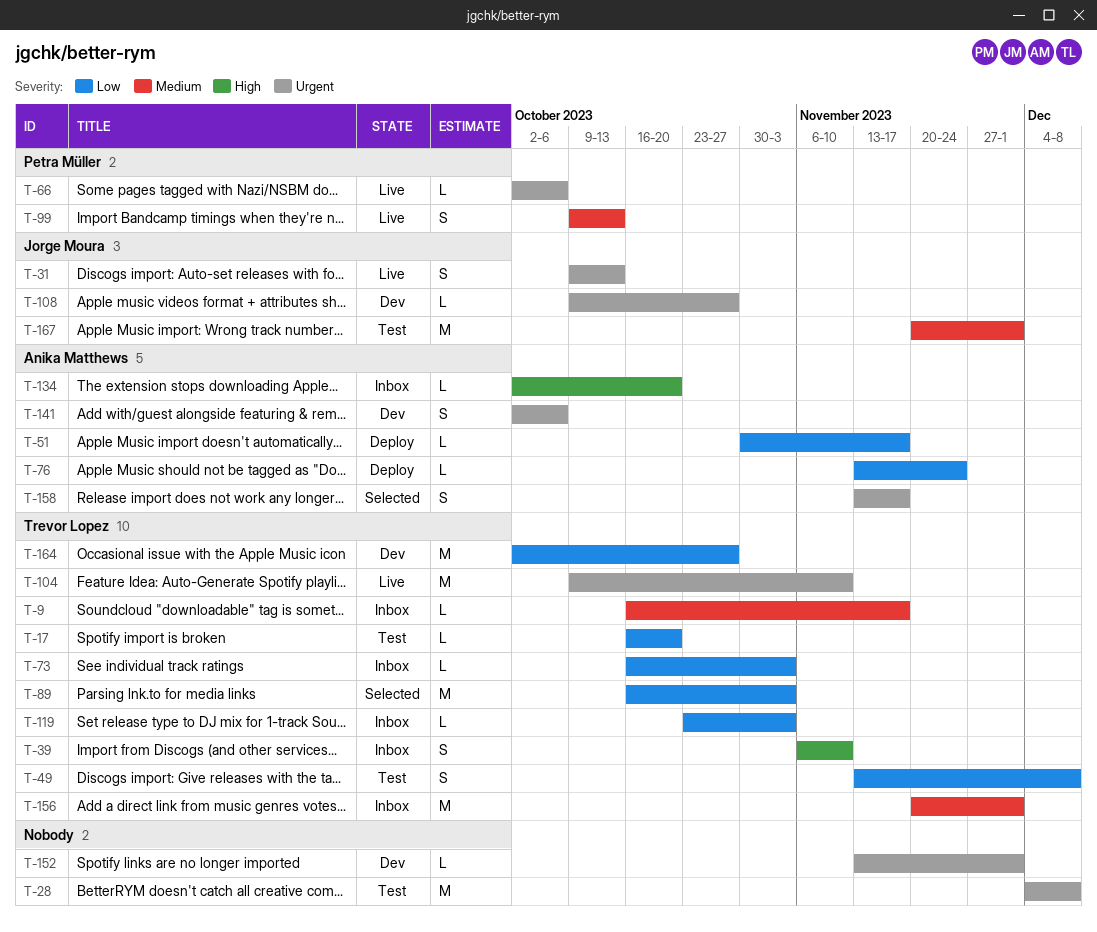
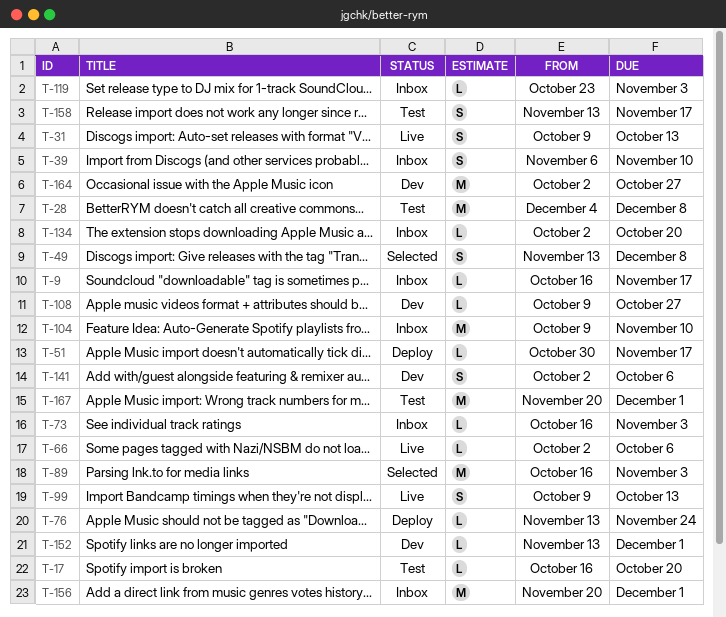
T-49, status: Test -> Selected
T-104, status: Live -> Inbox
T-158, status: Selected -> Test

